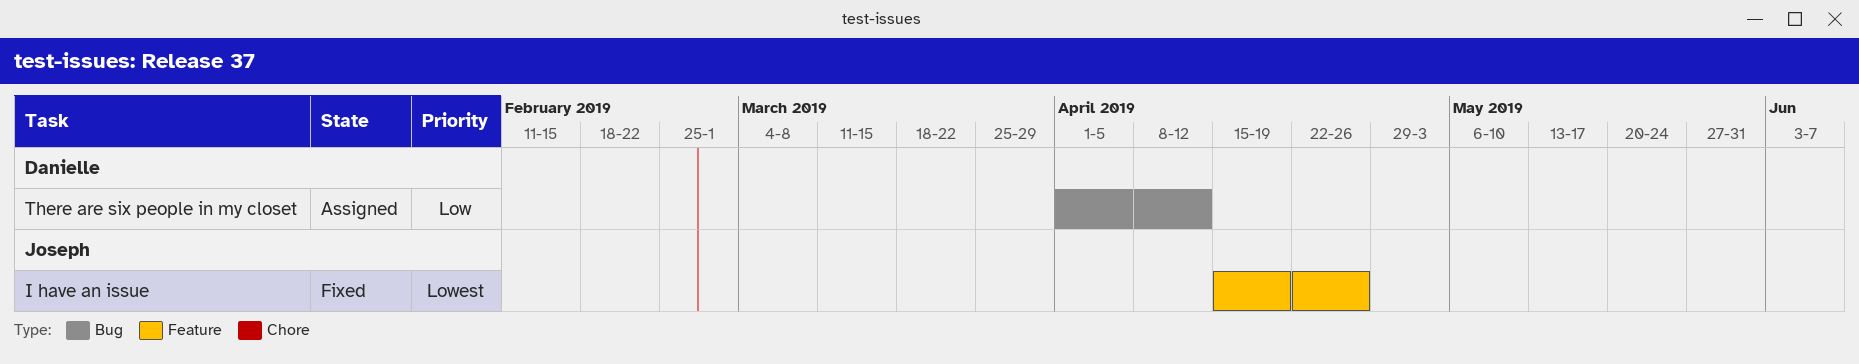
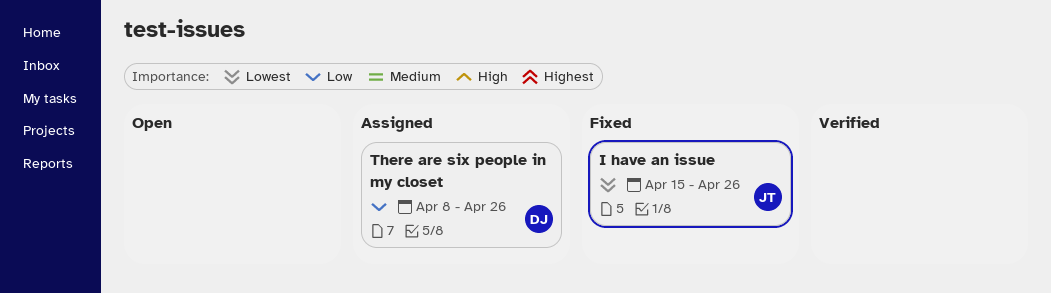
There are six people in my closet, start: Apr 1 -> Apr 8
There are six people in my closet, due: Apr 12 -> Apr 26

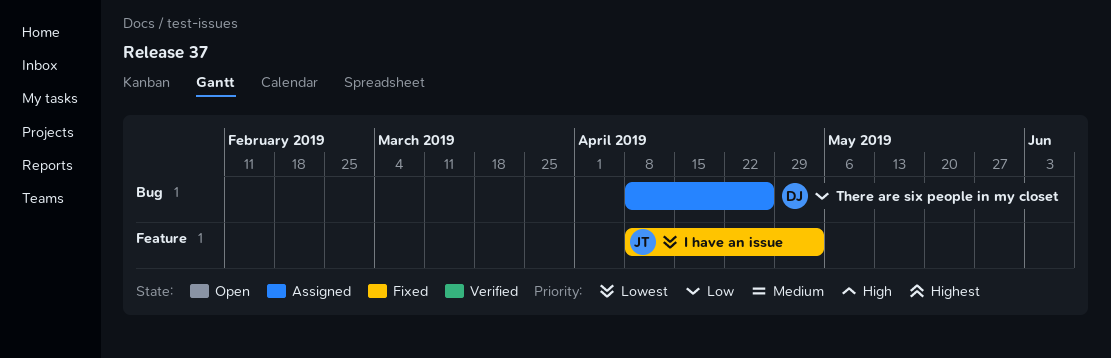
I have an issue, start: Apr 15 -> Apr 8
I have an issue, due: Apr 26 -> May 3

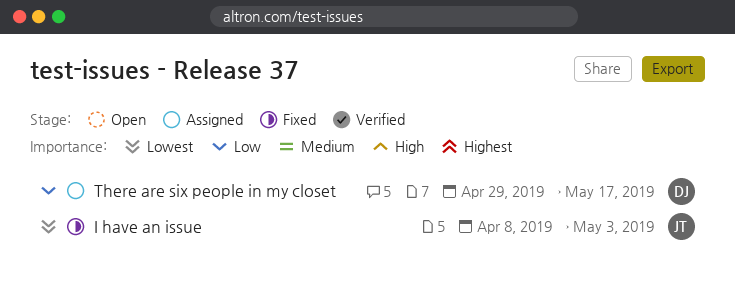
There are six people in my closet, start: Apr 8 -> Apr 29
There are six people in my closet, due: Apr 26 -> May 17

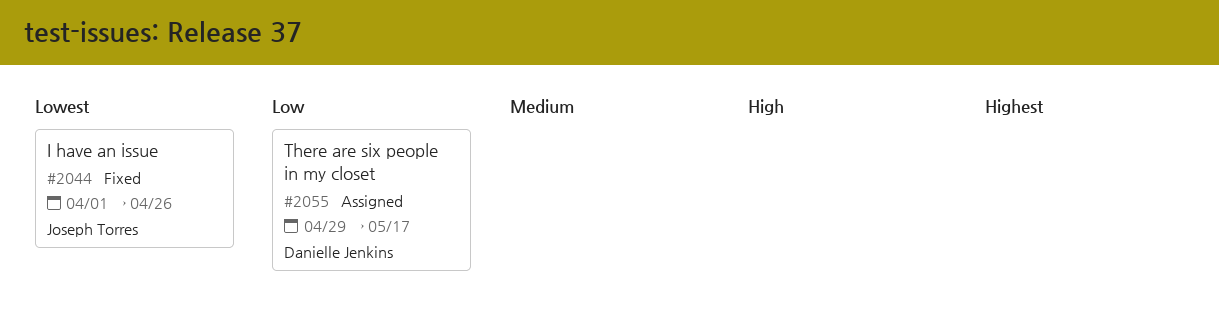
I have an issue, start: Apr 8 -> Apr 1
I have an issue, due: May 3 -> Apr 26

